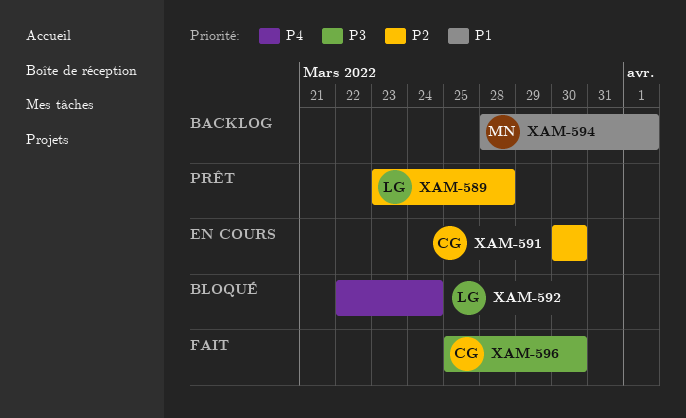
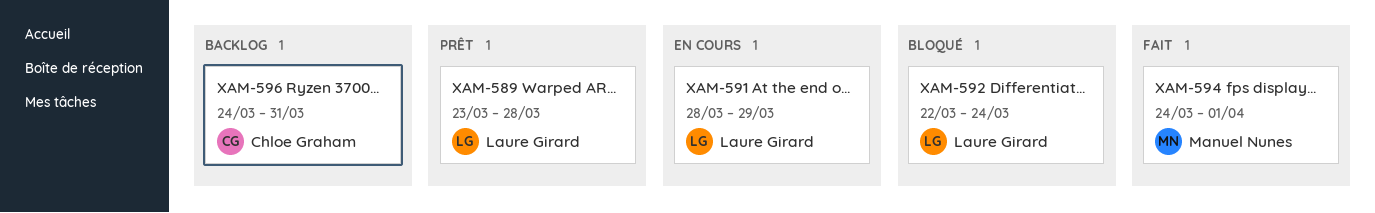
XAM-591, owner: Chloe Graham -> Laure Girard
XAM-591, start: Mar 30 -> Mar 28
XAM-591, due: Mar 30 -> Mar 29
XAM-594, status: Backlog -> Fait
XAM-594, start: Mar 28 -> Mar 24
XAM-596, status: Fait -> Backlog
XAM-596, start: Mar 25 -> Mar 24
XAM-596, due: Mar 30 -> Mar 31

